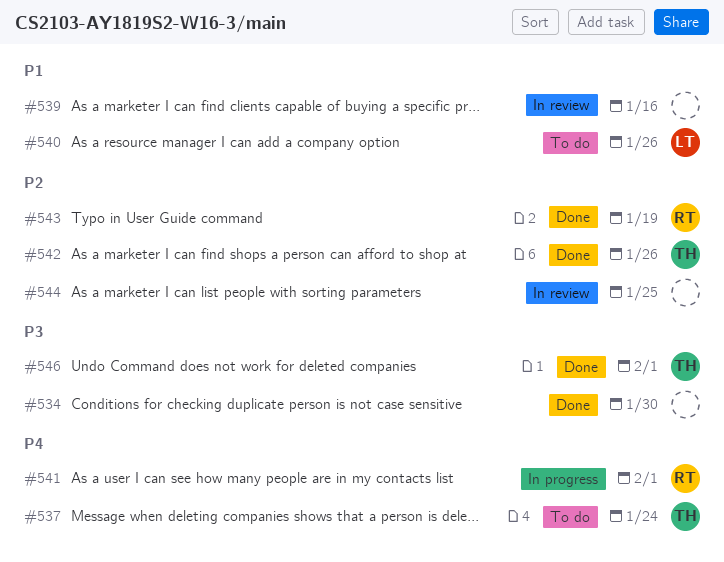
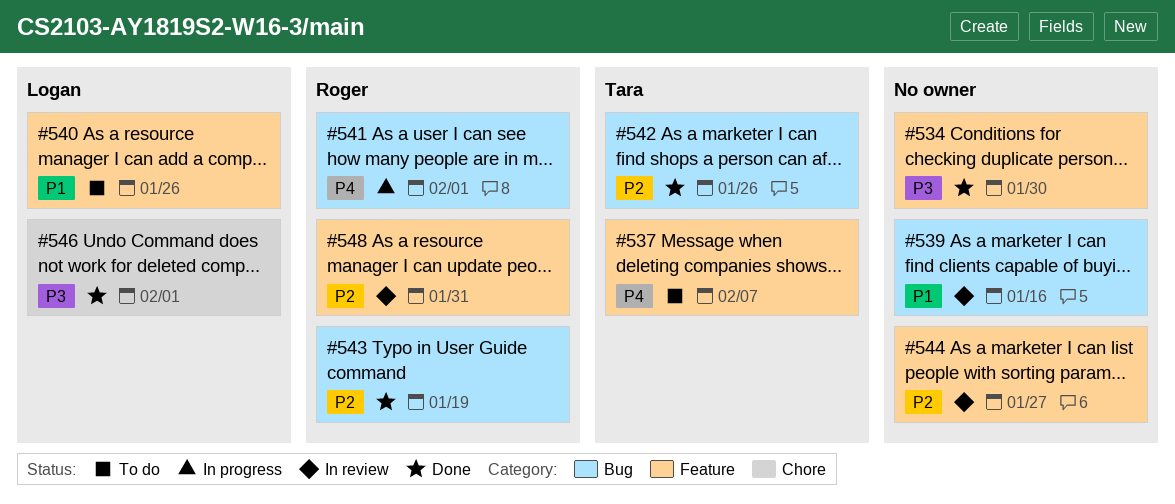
#537, due: Jan 24 -> Feb 7
#544, due: Jan 25 -> Jan 27
#546, owner: Tara -> Logan
#548: none -> present

